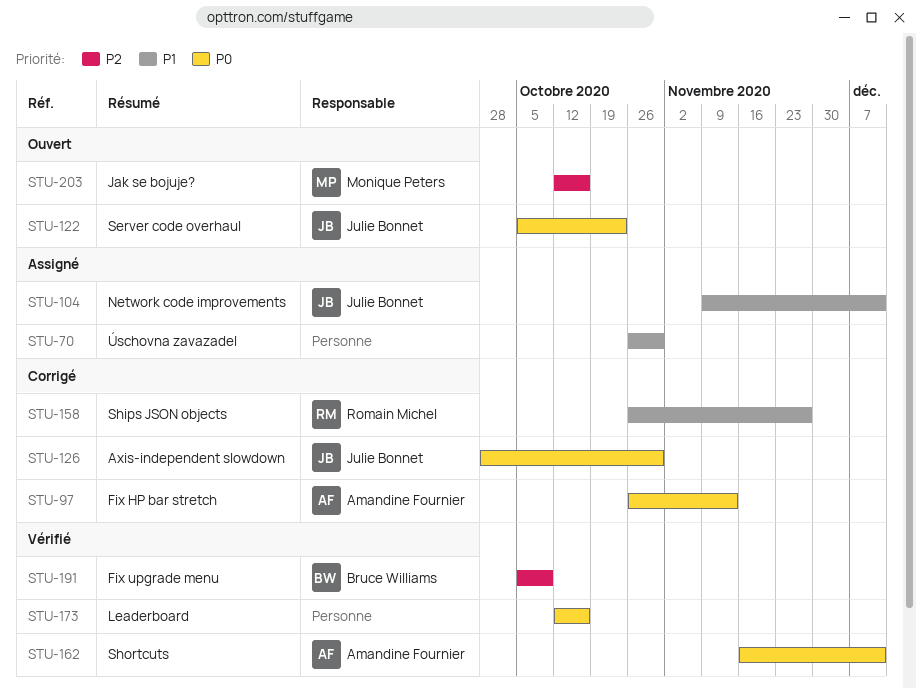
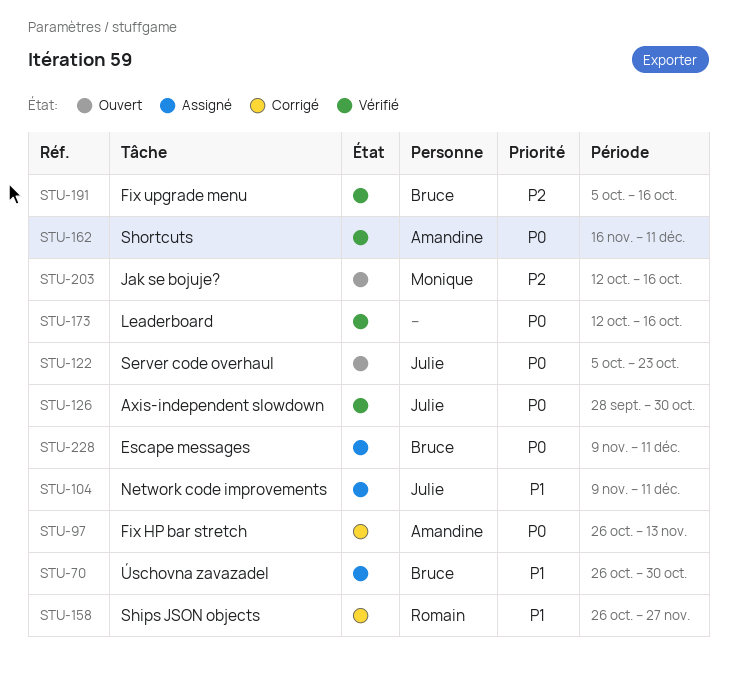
STU-70, owner: none -> Bruce Williams
STU-126, status: Corrigé -> Vérifié
STU-191, due: Oct 9 -> Oct 16
STU-228: none -> present

